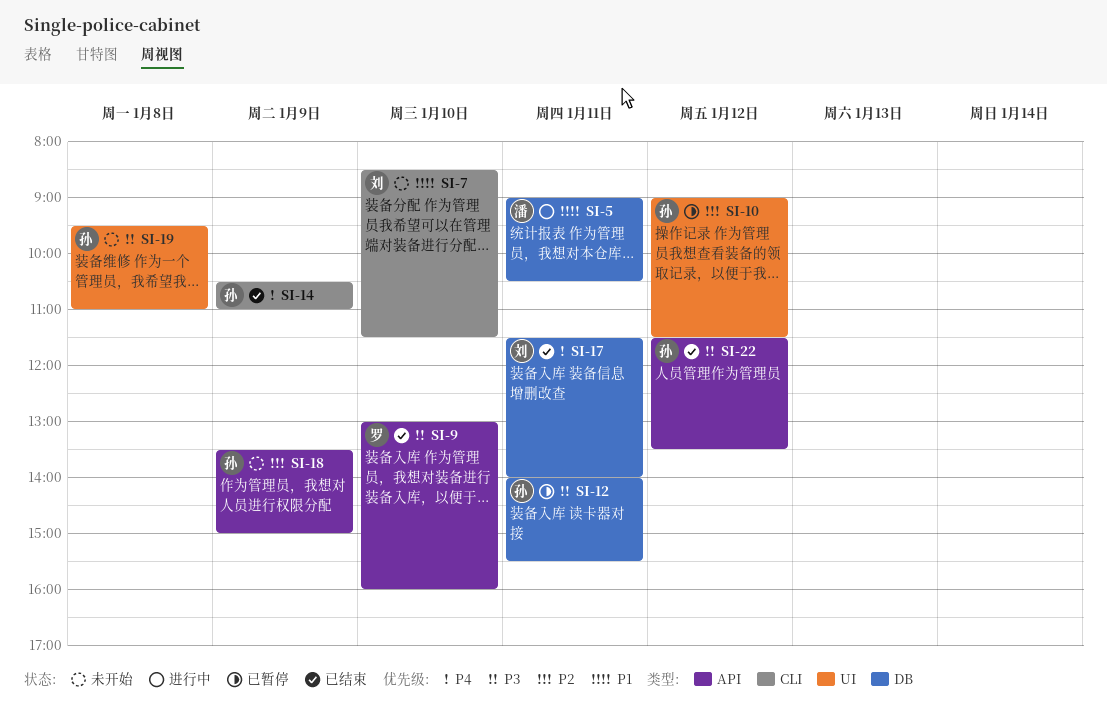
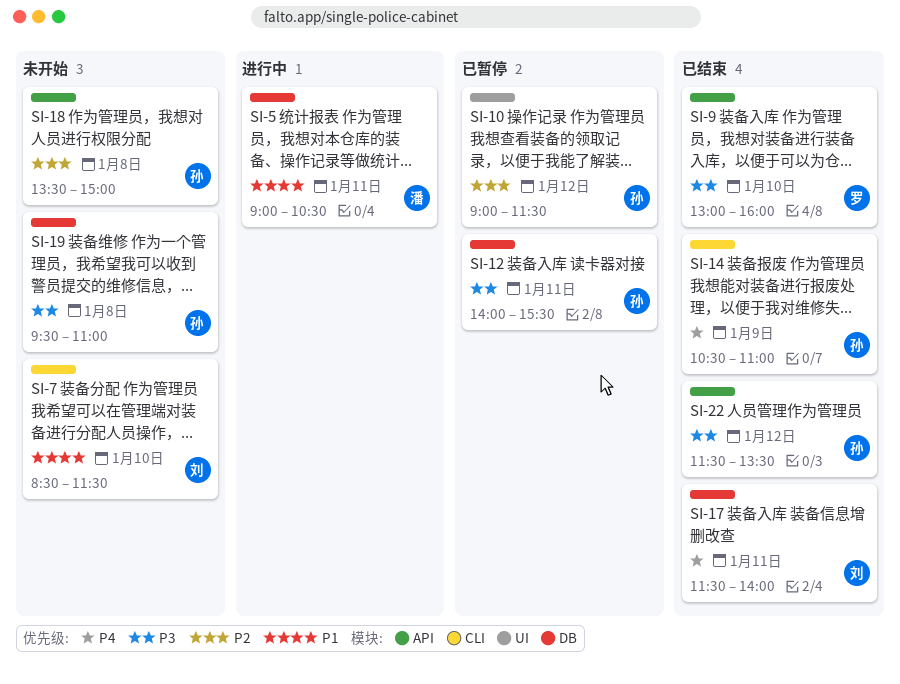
SI-18, day: Jan 9 -> Jan 8
SI-19, label: UI -> DB

